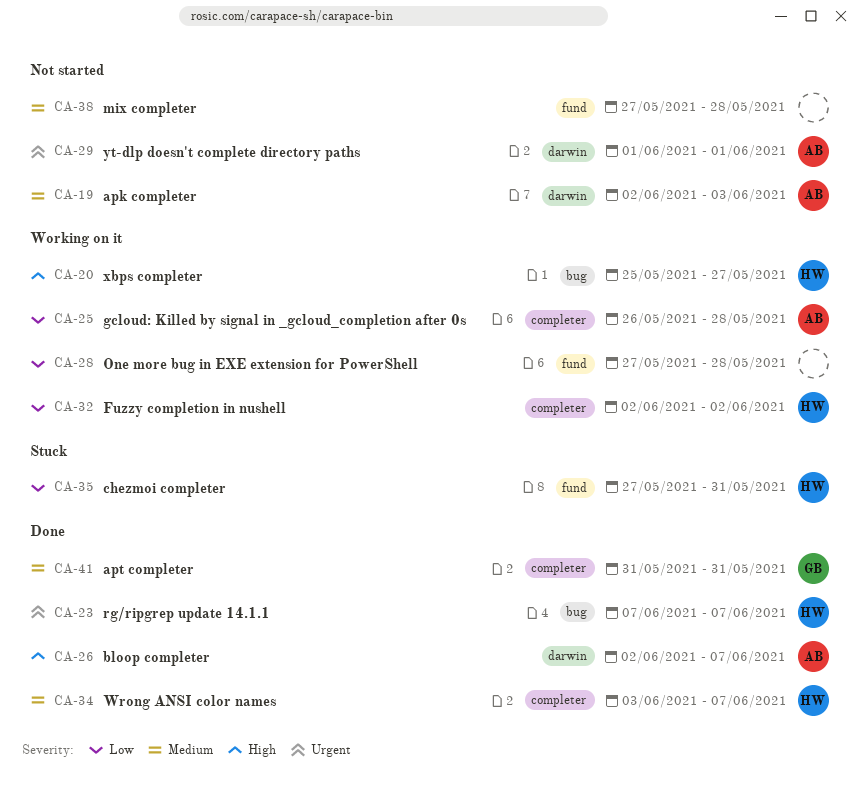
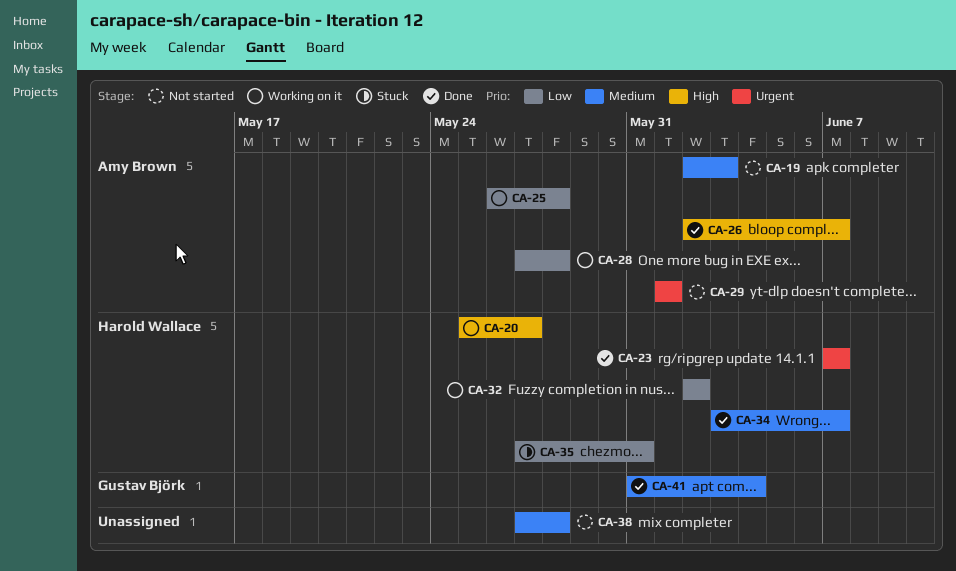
CA-28, owner: none -> Amy Brown
CA-41, due: May 31 -> Jun 4

